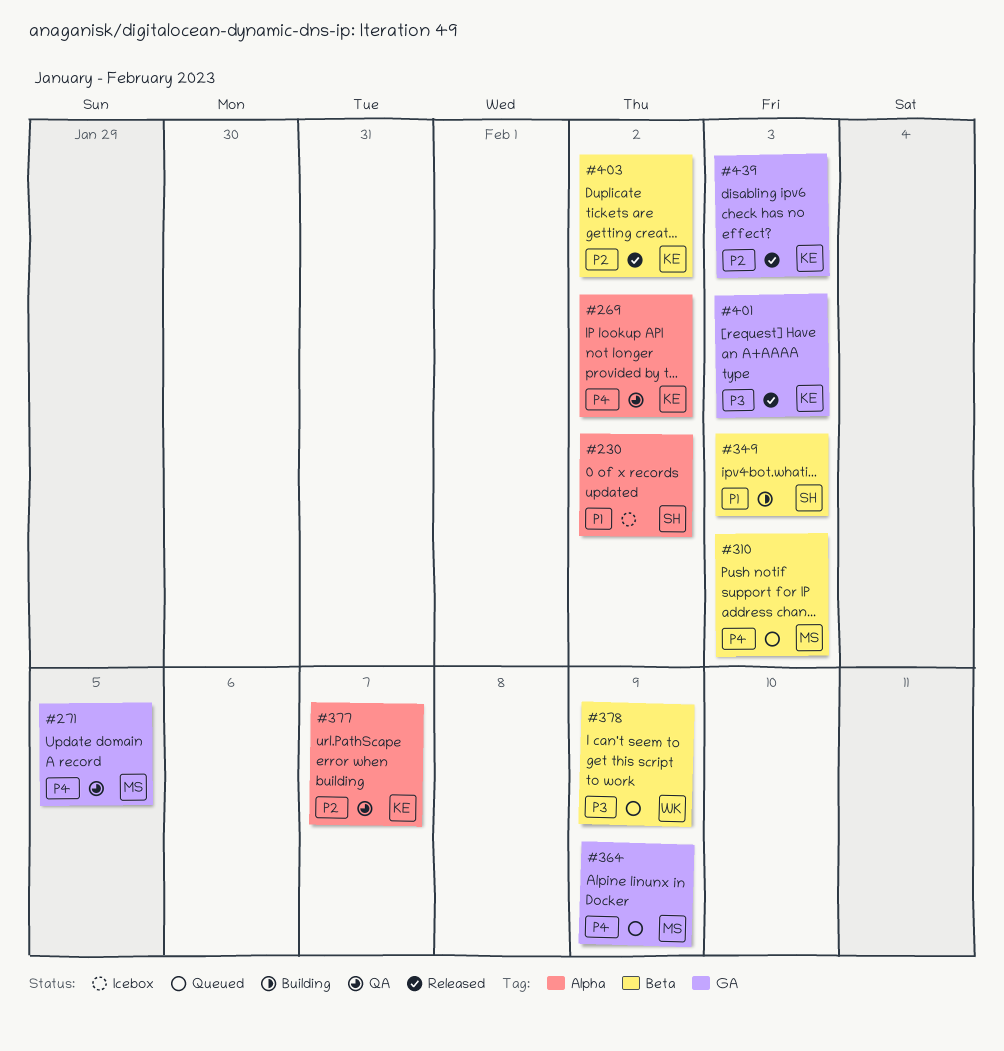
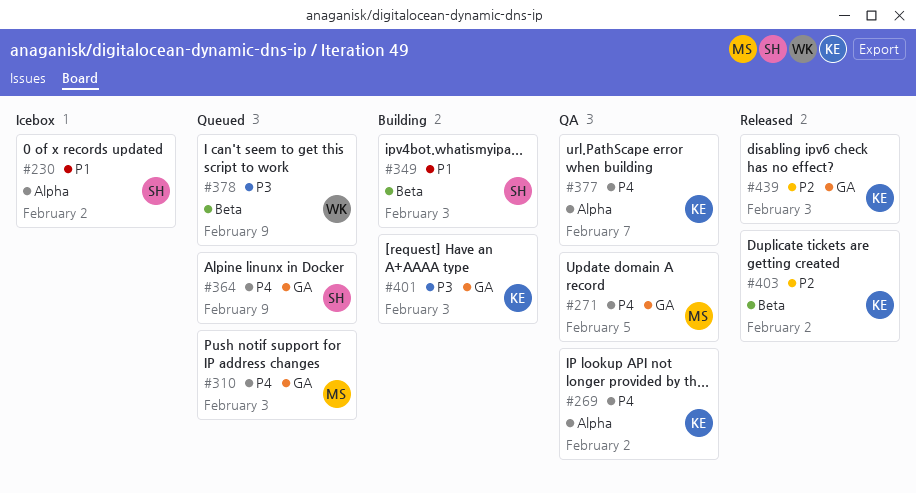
#310, label: Beta -> GA
#364, owner: MS -> SH
#377, priority: P2 -> P4
#401, status: Released -> Building

